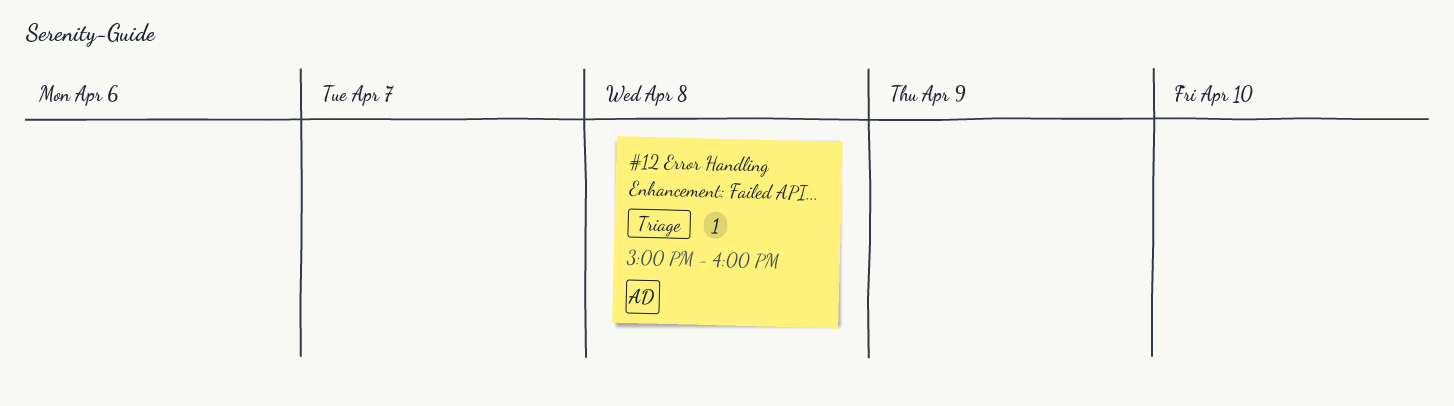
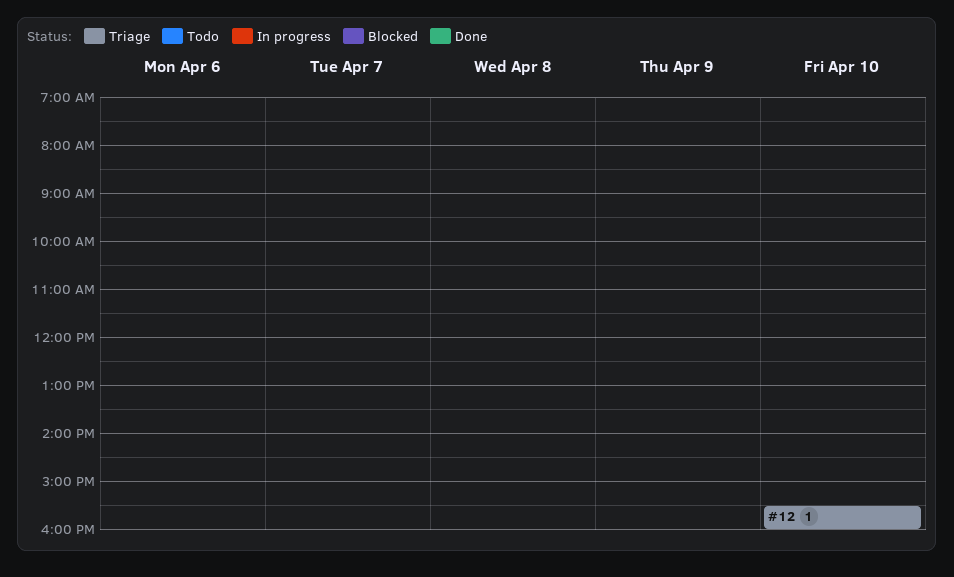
#12, day: Apr 8 -> Apr 10
#12, begins: 15:00 -> 15:30

